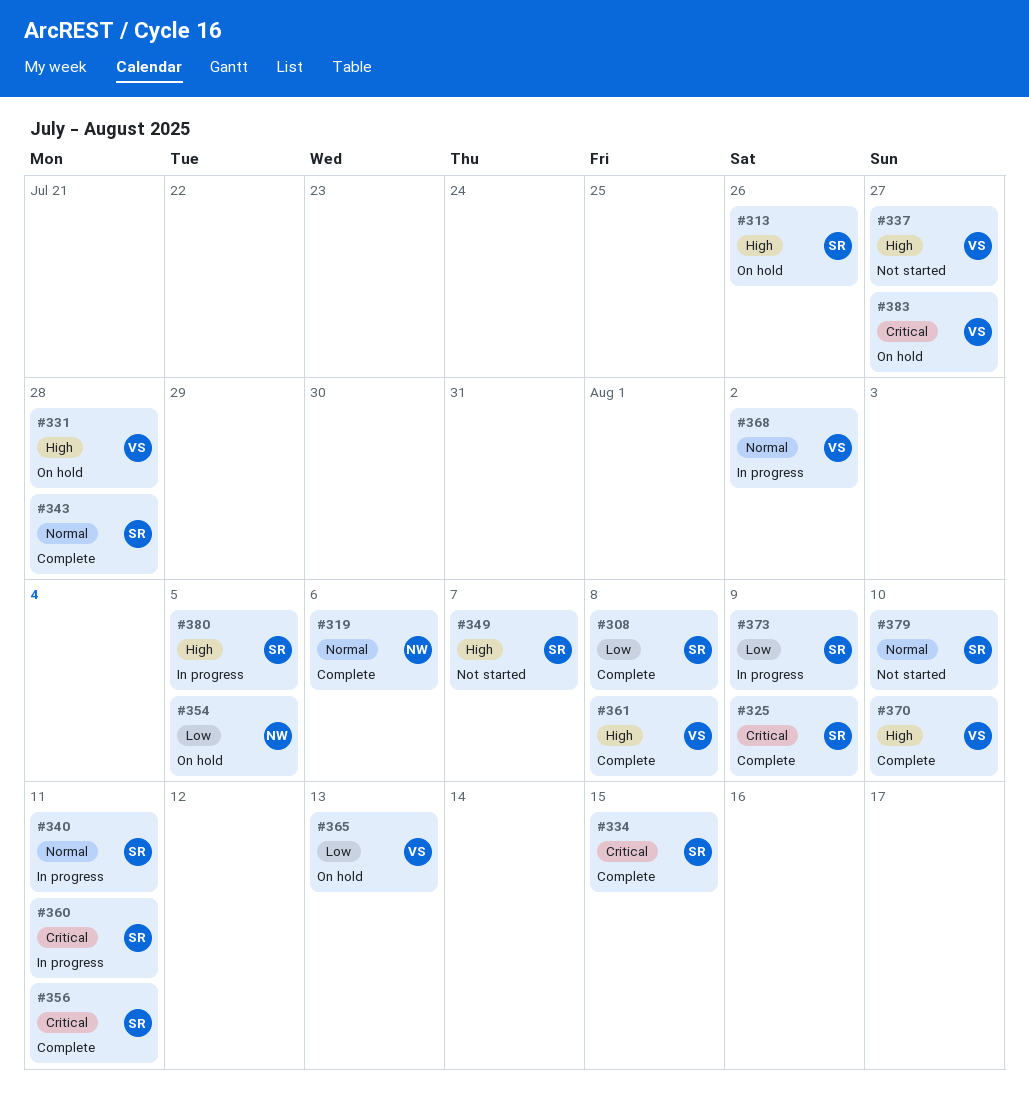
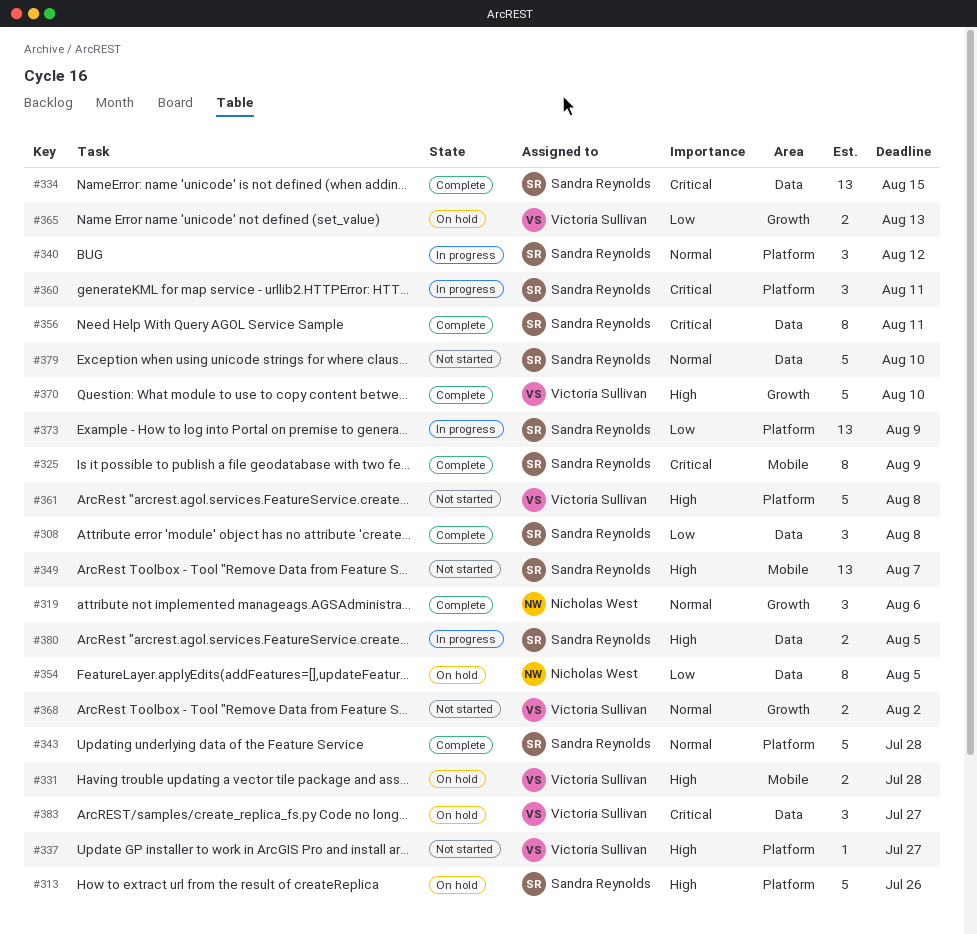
#340, due: Aug 11 -> Aug 12
#361, status: Complete -> Not started
#368, status: In progress -> Not started

